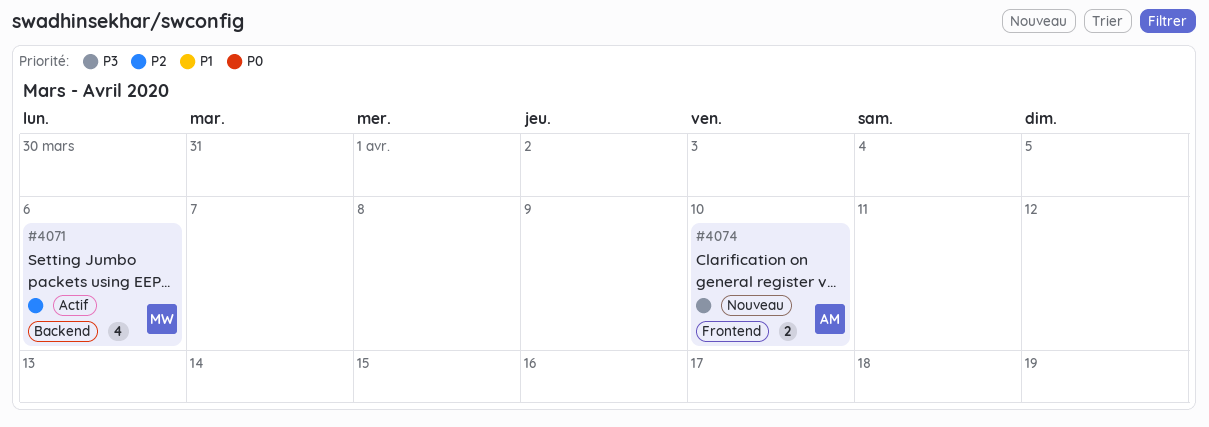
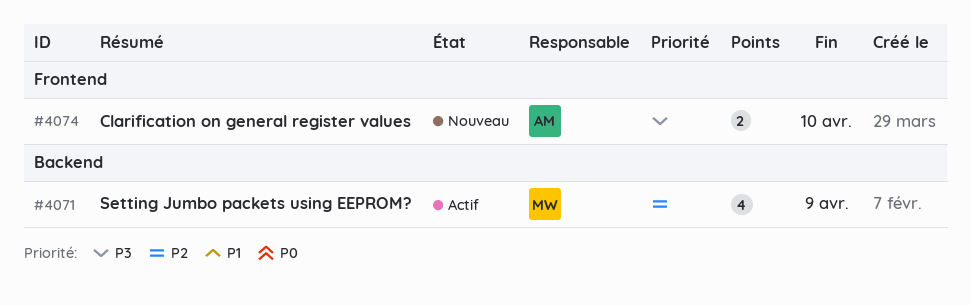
#4071, due: Apr 6 -> Apr 9

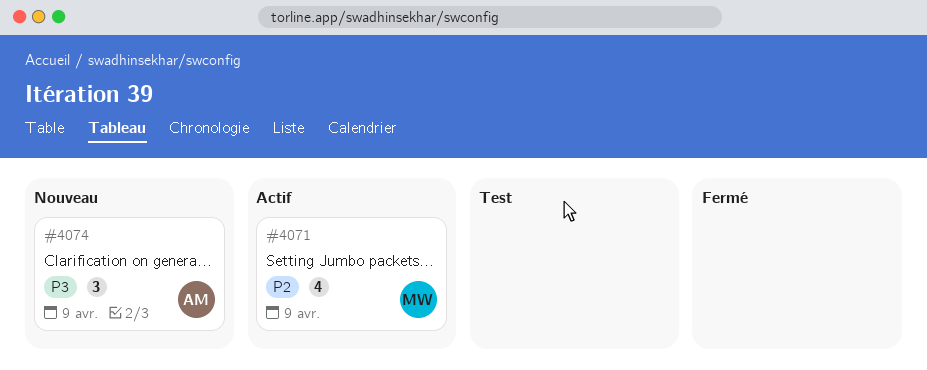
#4074, estimate: 2 -> 3
#4074, due: Apr 10 -> Apr 9

